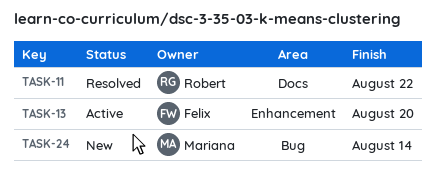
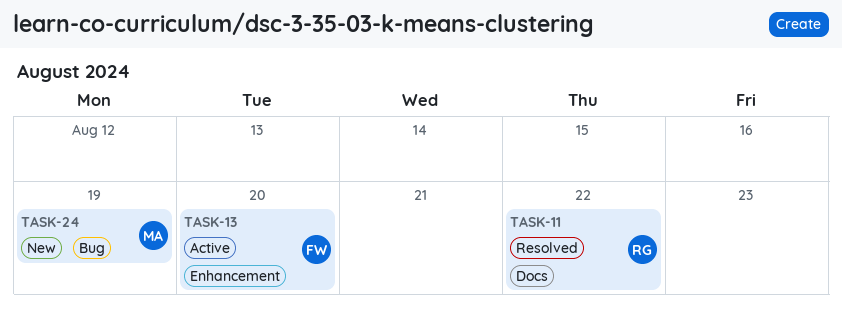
TASK-24, due: Aug 14 -> Aug 19

